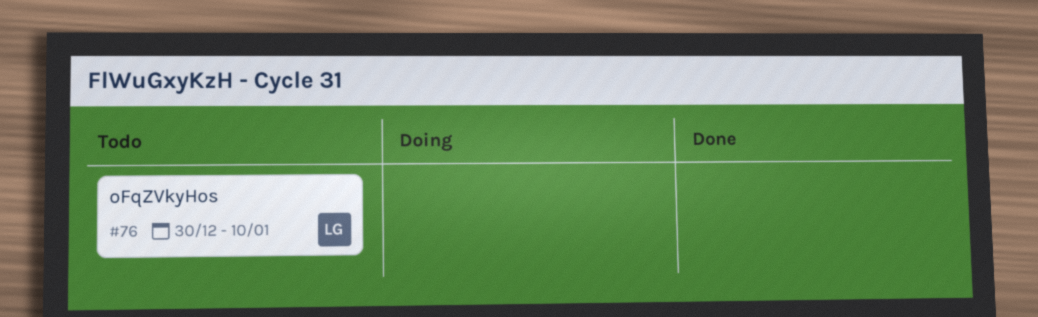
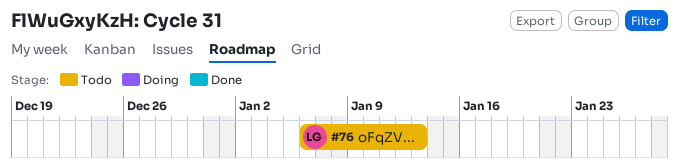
#76, start: Dec 30 -> Jan 6
#76, due: Jan 10 -> Jan 13

